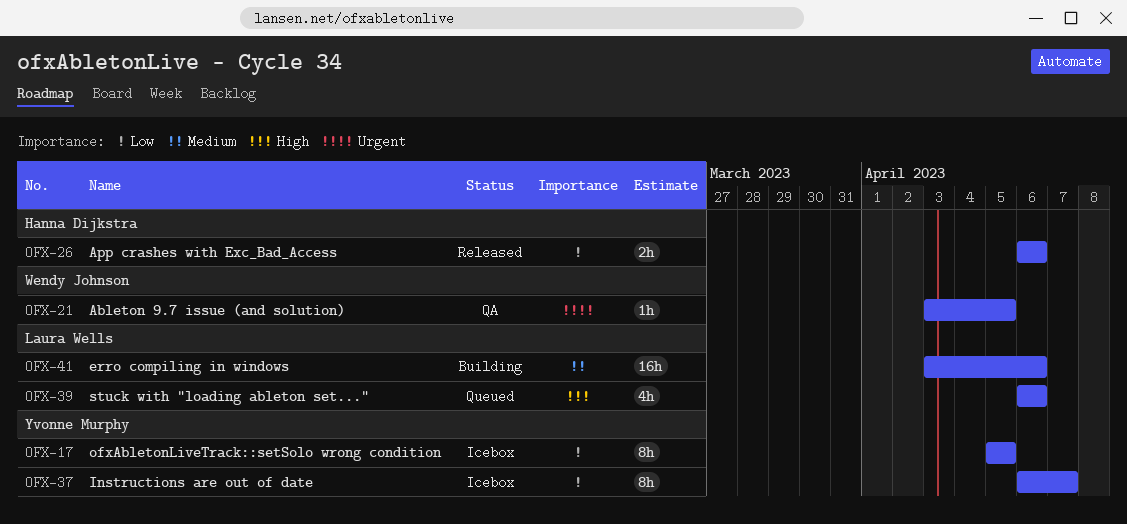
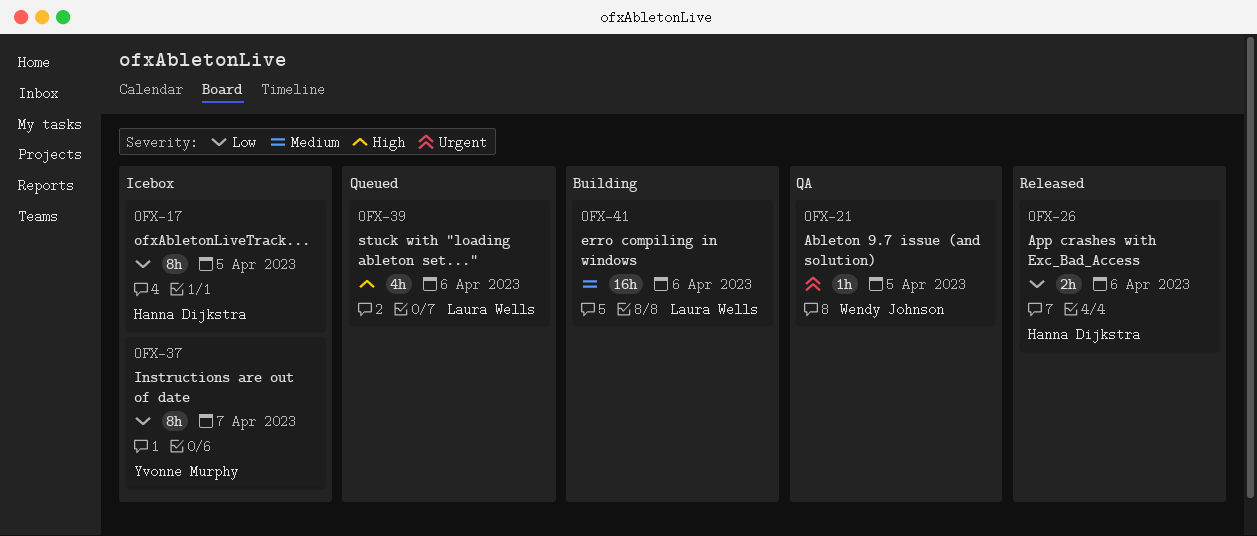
OFX-17, owner: Yvonne Murphy -> Hanna Dijkstra

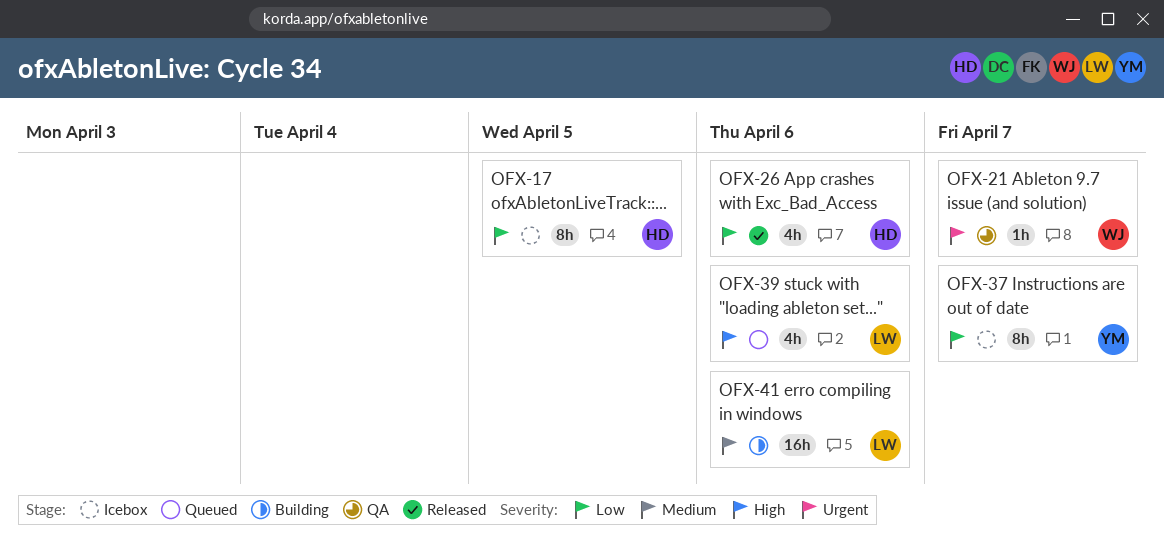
OFX-21, due: Apr 5 -> Apr 7
OFX-26, estimate: 2h -> 4h

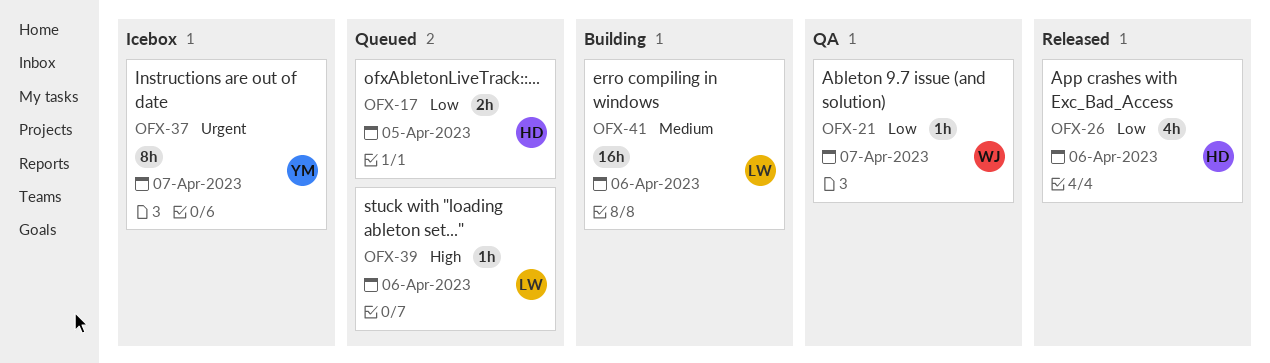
OFX-17, status: Icebox -> Queued
OFX-17, estimate: 8h -> 2h
OFX-21, priority: Urgent -> Low
OFX-37, priority: Low -> Urgent
OFX-39, estimate: 4h -> 1h

